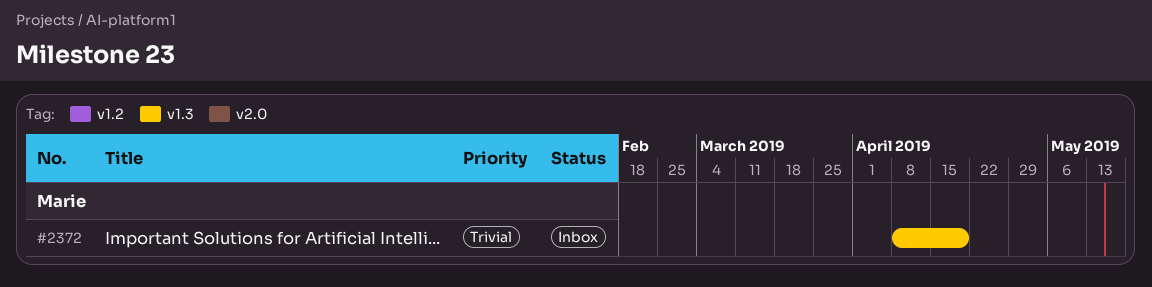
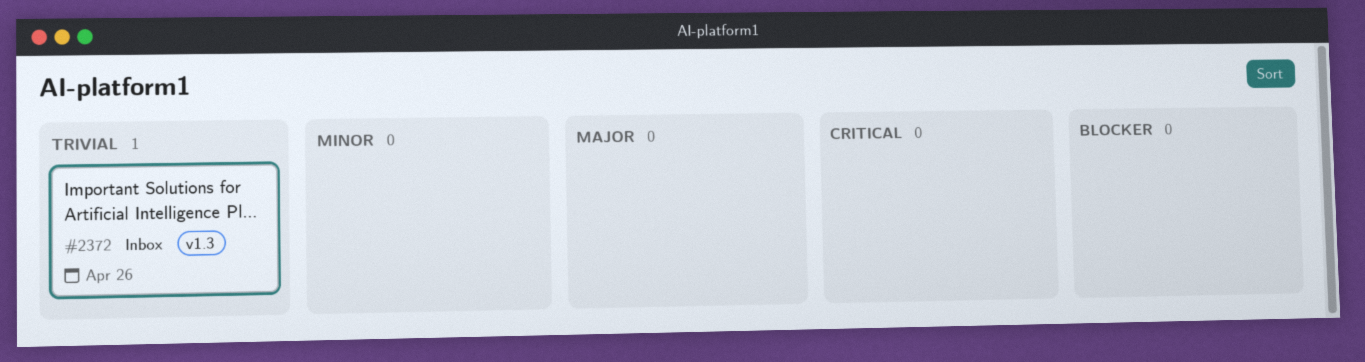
#2372, due: Apr 19 -> Apr 26

